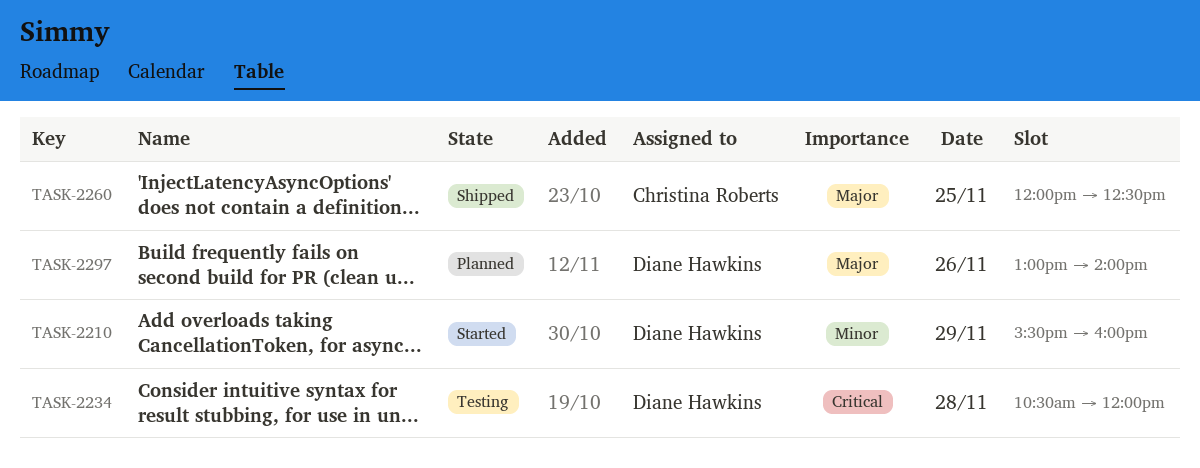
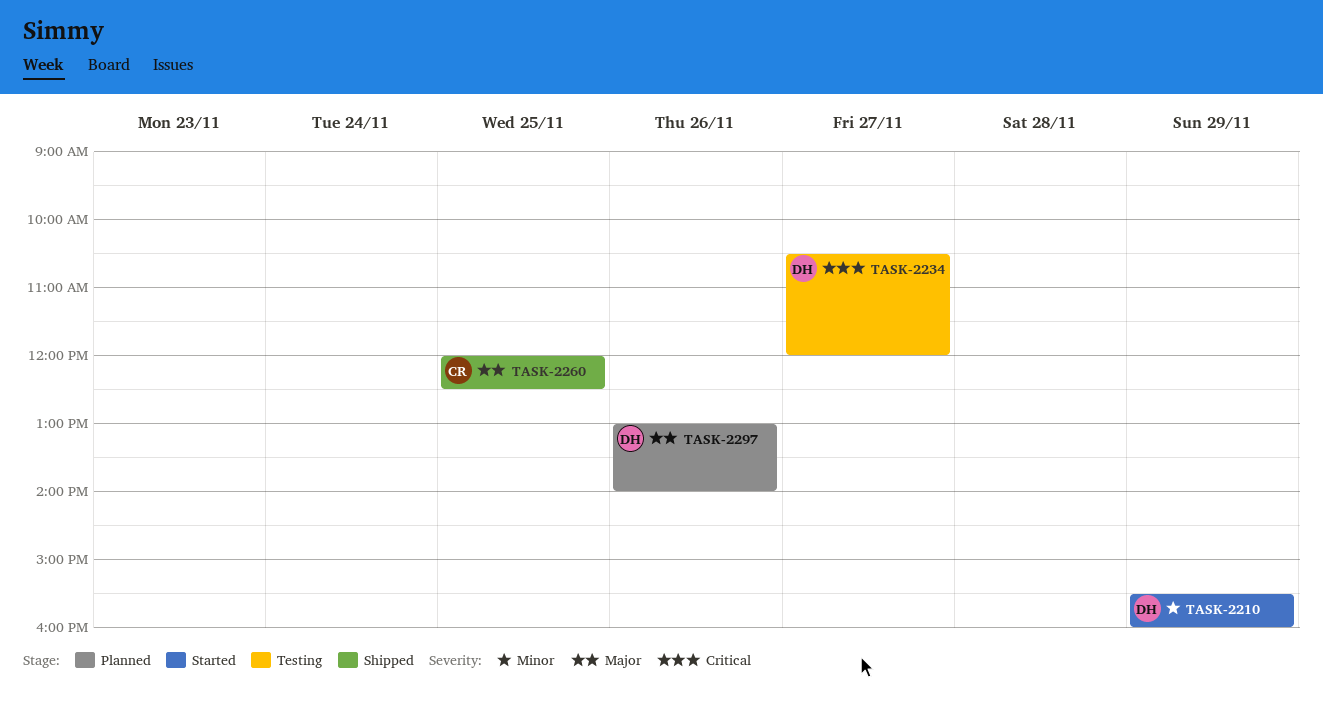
TASK-2234, day: Nov 28 -> Nov 27

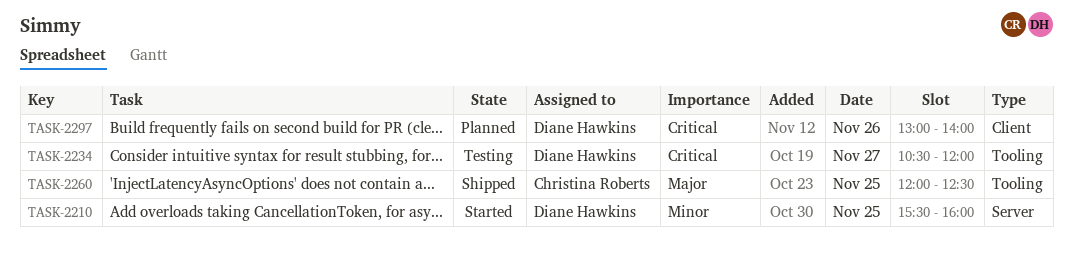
TASK-2210, day: Nov 29 -> Nov 25
TASK-2297, priority: Major -> Critical

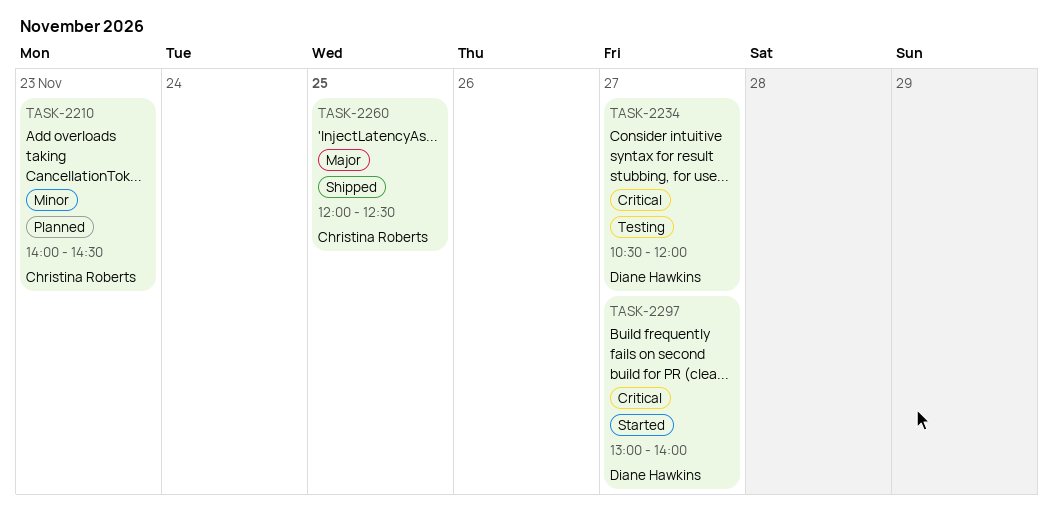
TASK-2210, status: Started -> Planned
TASK-2210, owner: Diane Hawkins -> Christina Roberts
TASK-2210, day: Nov 25 -> Nov 23
TASK-2210, begins: 15:30 -> 14:00
TASK-2210, ends: 16:00 -> 14:30
TASK-2297, status: Planned -> Started
TASK-2297, day: Nov 26 -> Nov 27

